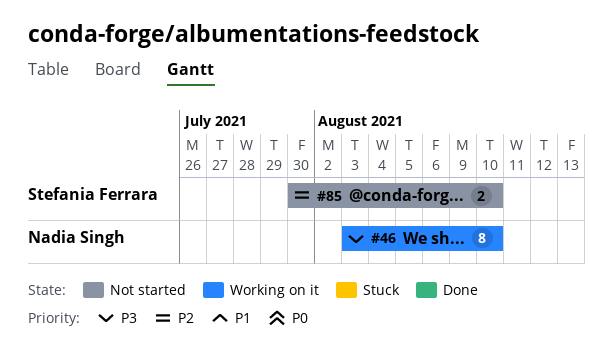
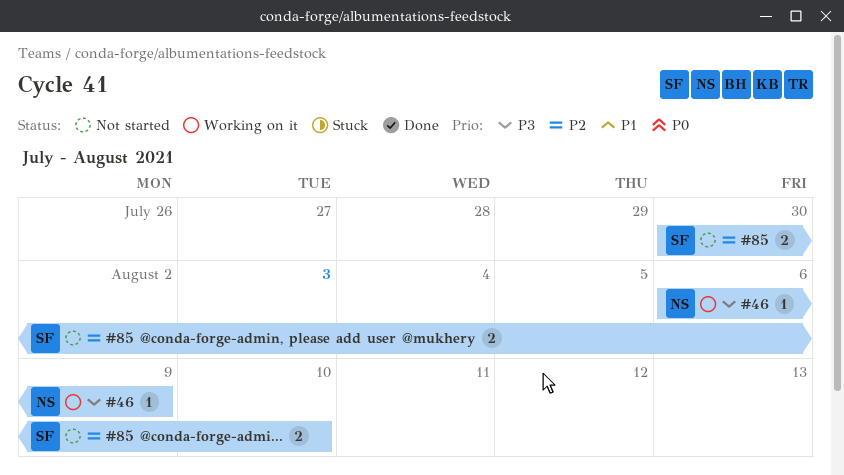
#46, estimate: 8 -> 1
#46, start: Aug 3 -> Aug 6
#46, due: Aug 10 -> Aug 9

